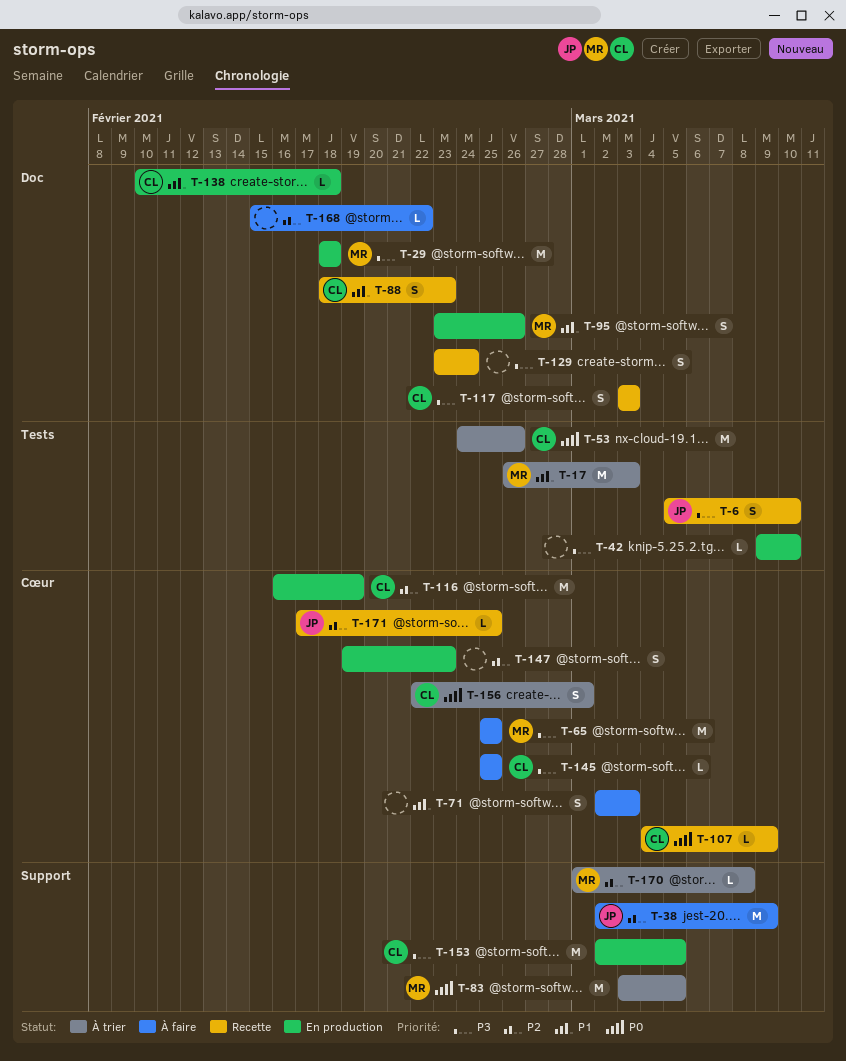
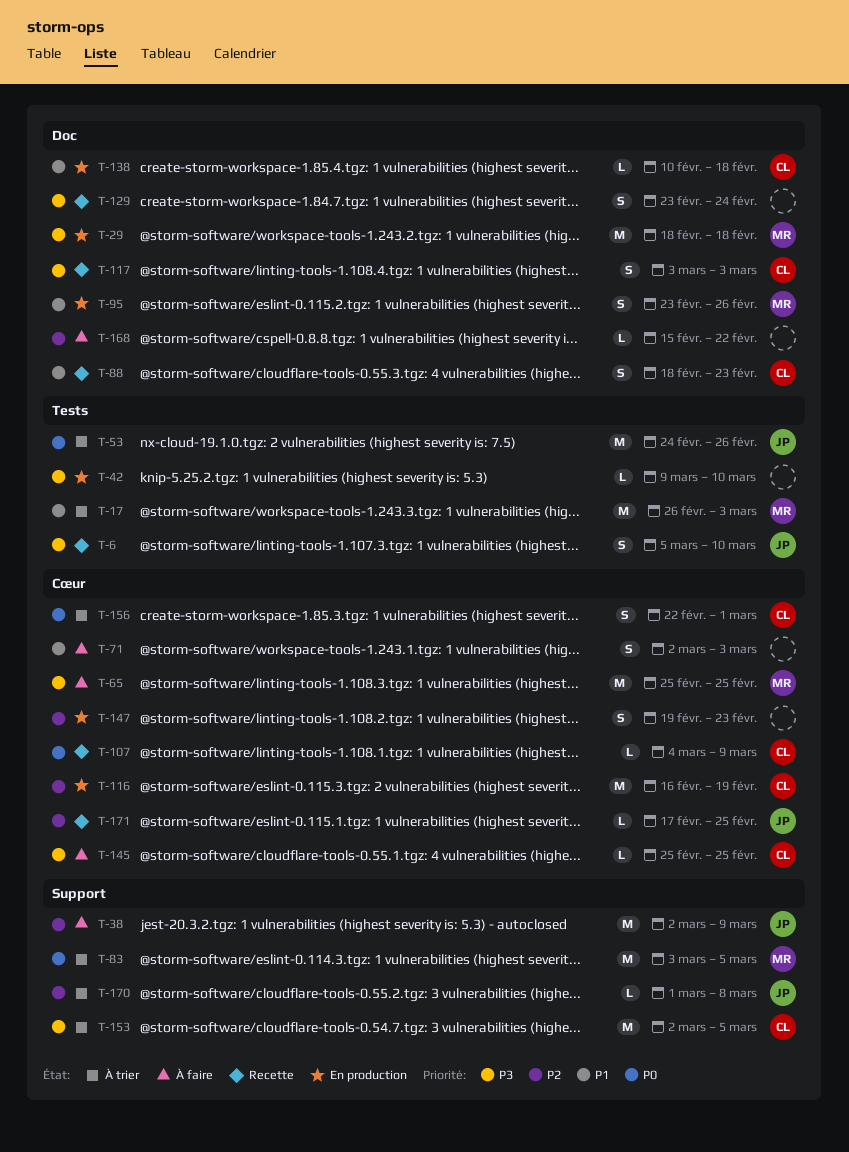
T-53, owner: CL -> JP
T-153, status: En production -> À trier
T-170, owner: MR -> JP

